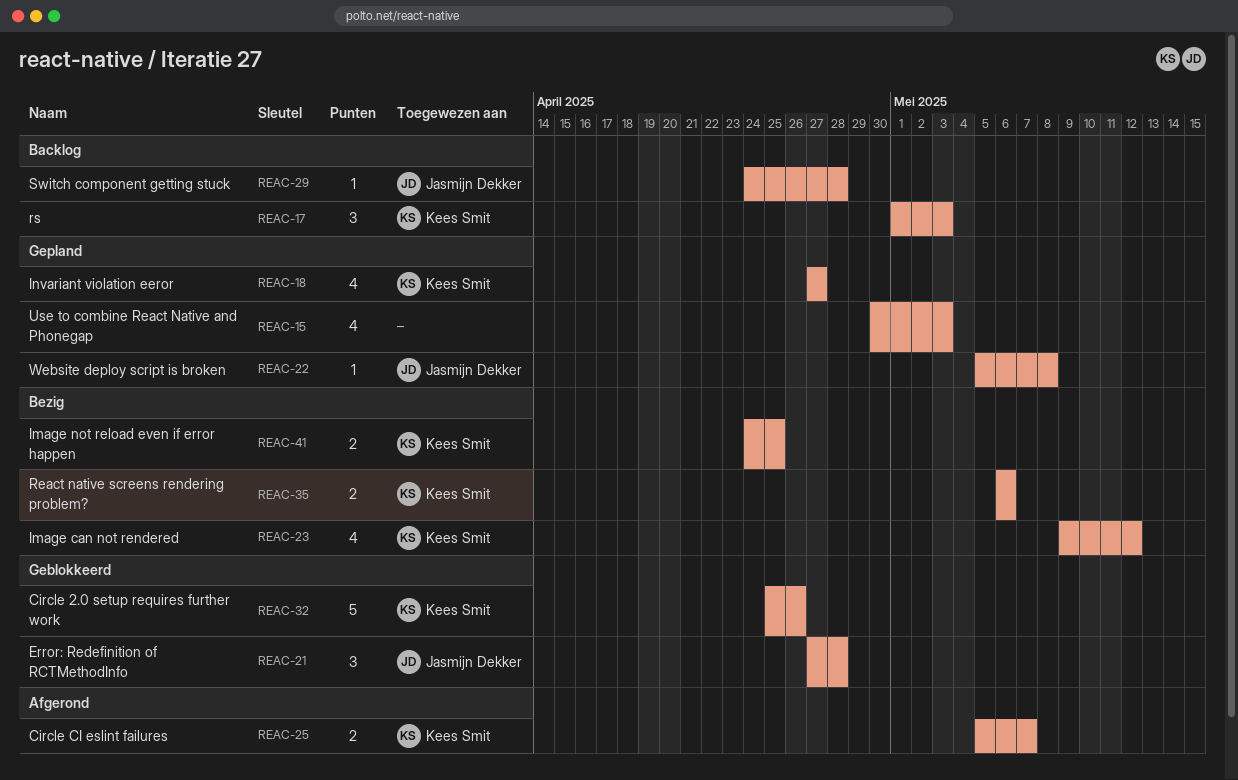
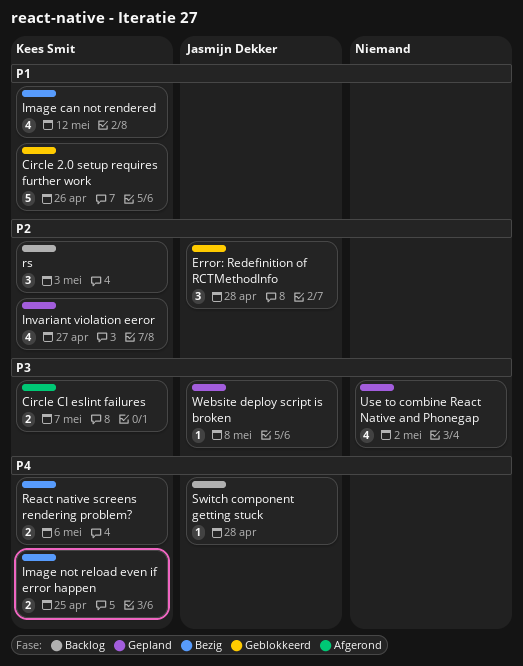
Use to combine React Native and Phonegap, due: May 3 -> May 2

